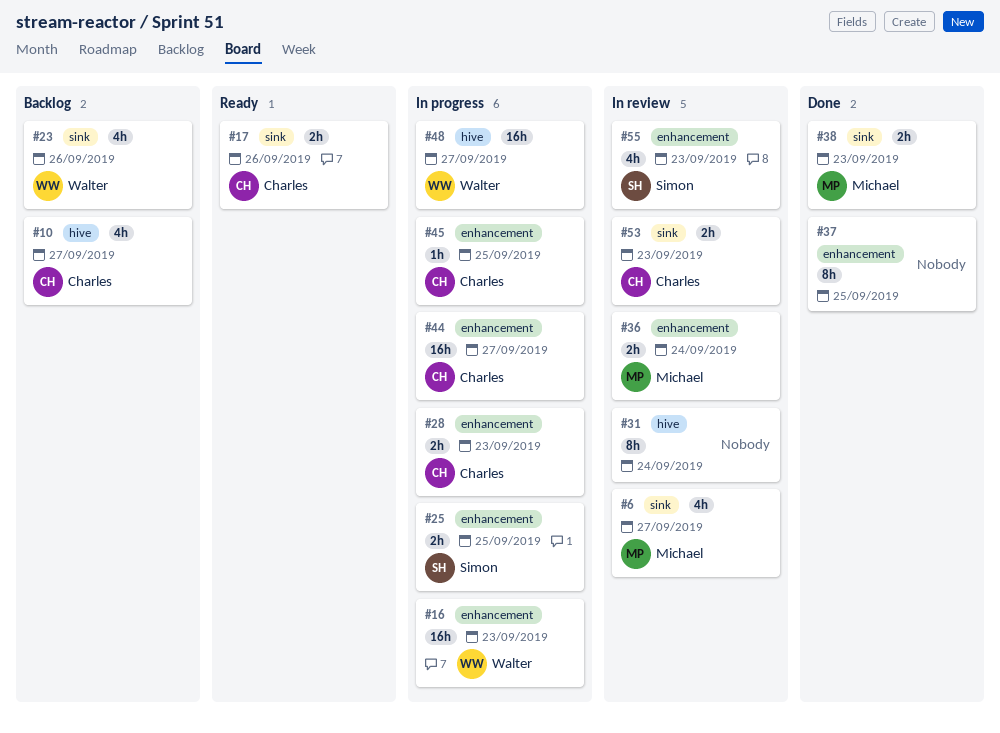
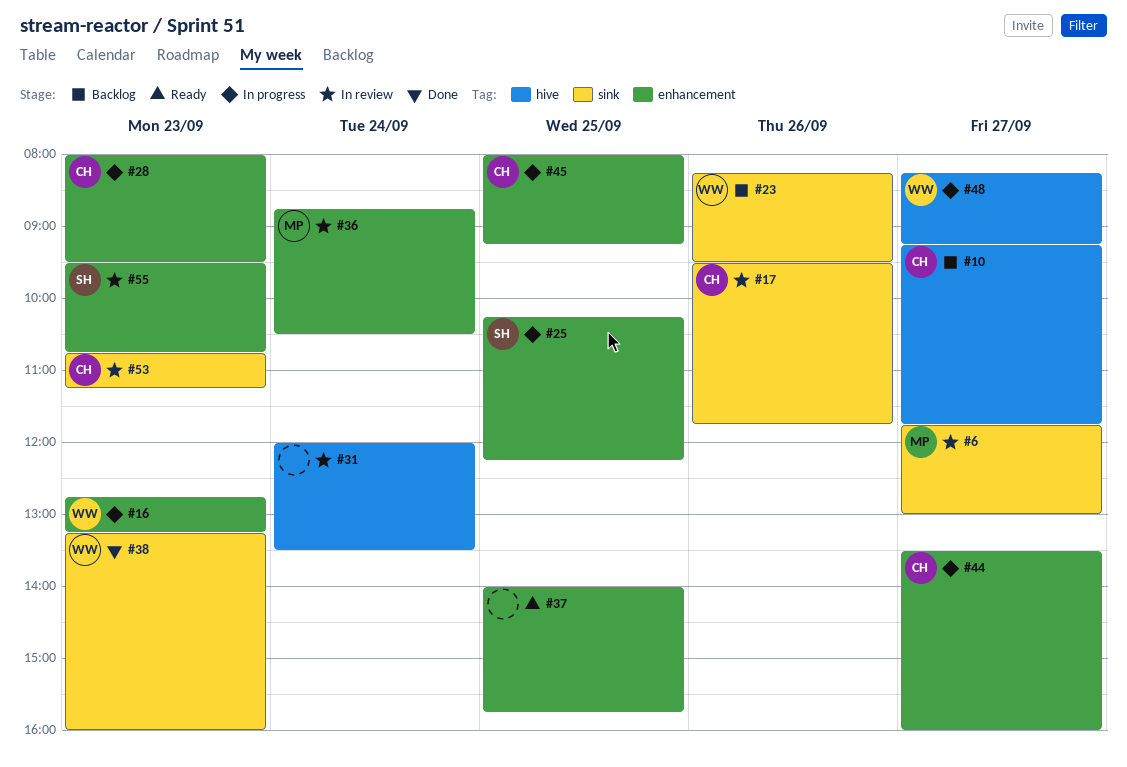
#17, status: Ready -> In review
#37, status: Done -> Ready
#38, owner: Michael -> Walter

